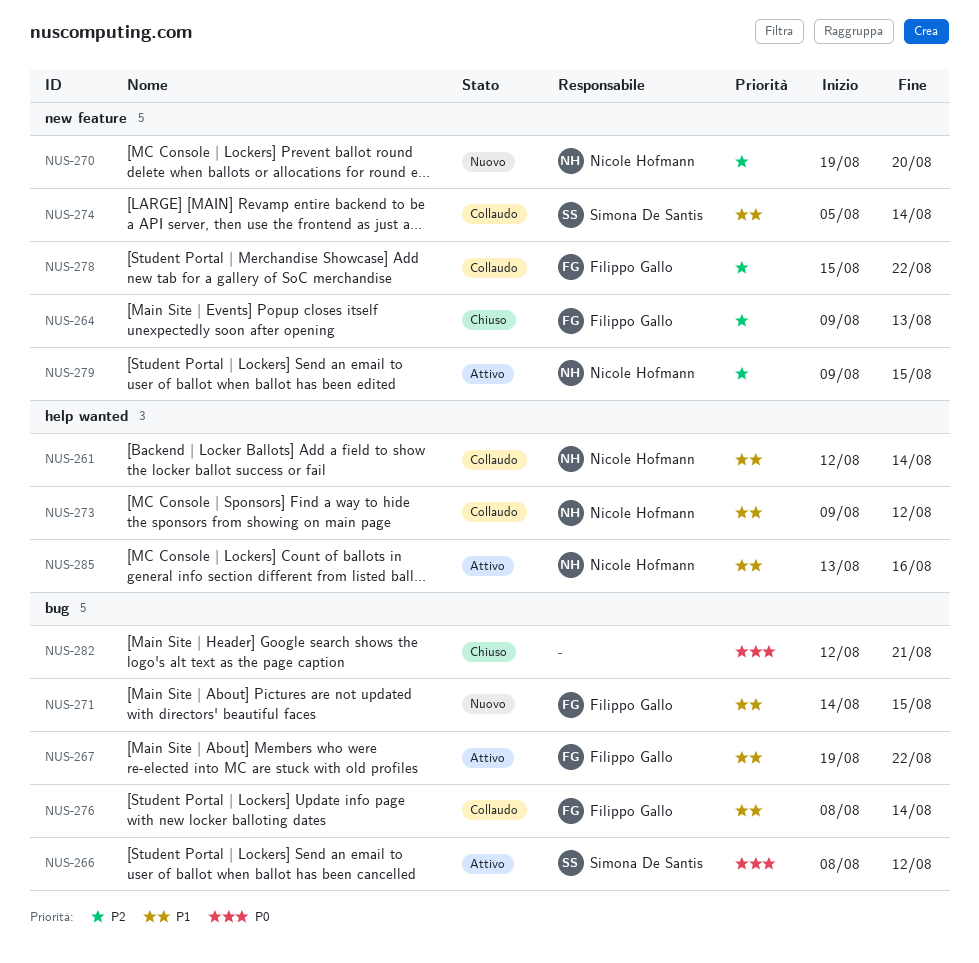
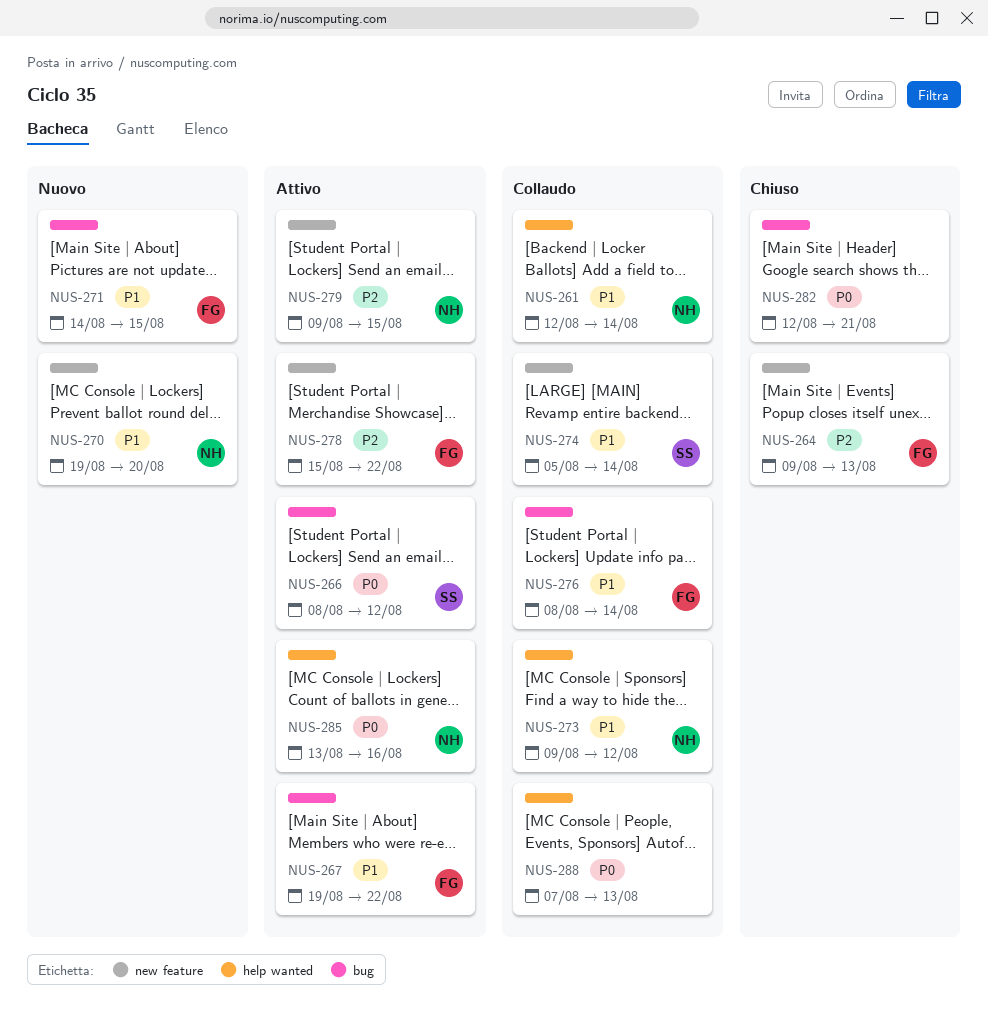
NUS-270, priority: P2 -> P1
NUS-278, status: Collaudo -> Attivo
NUS-285, priority: P1 -> P0
NUS-288: none -> present

